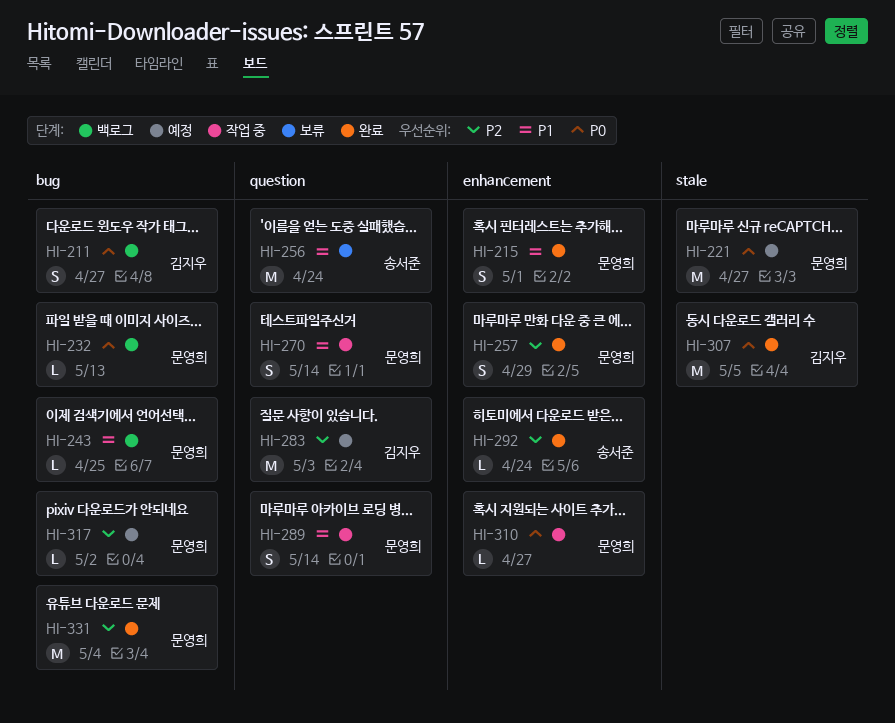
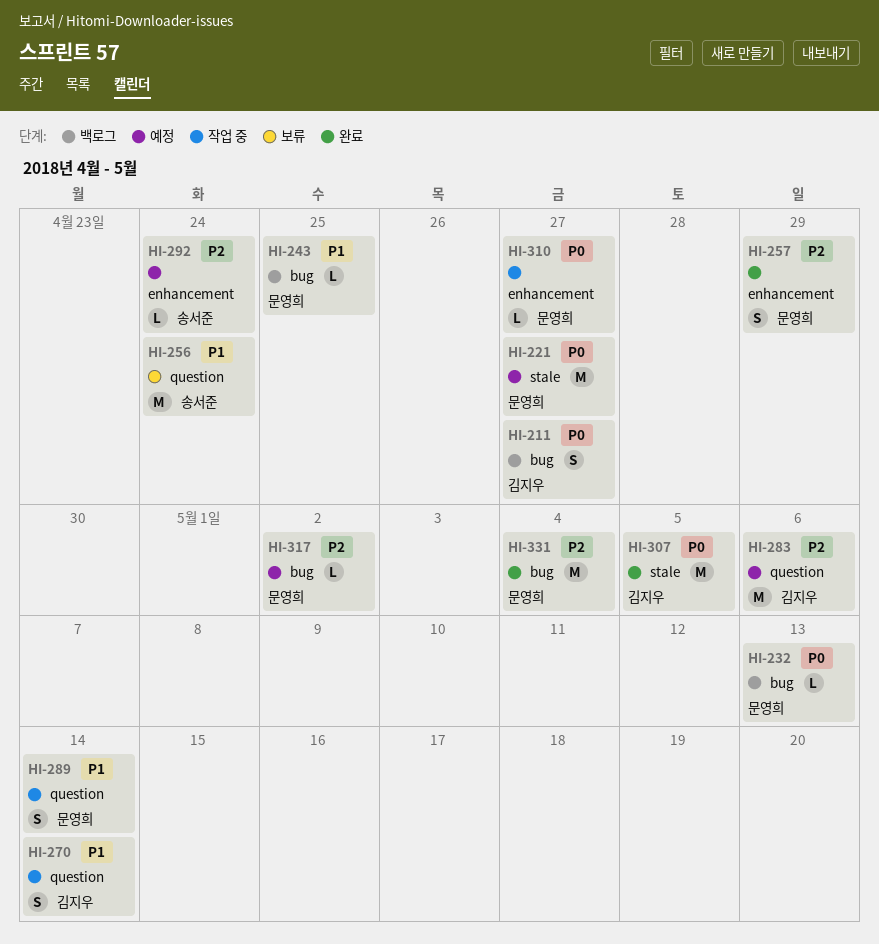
HI-215: present -> none
HI-270, owner: 문영희 -> 김지우
HI-283, due: May 3 -> May 6
HI-292, status: 완료 -> 예정

